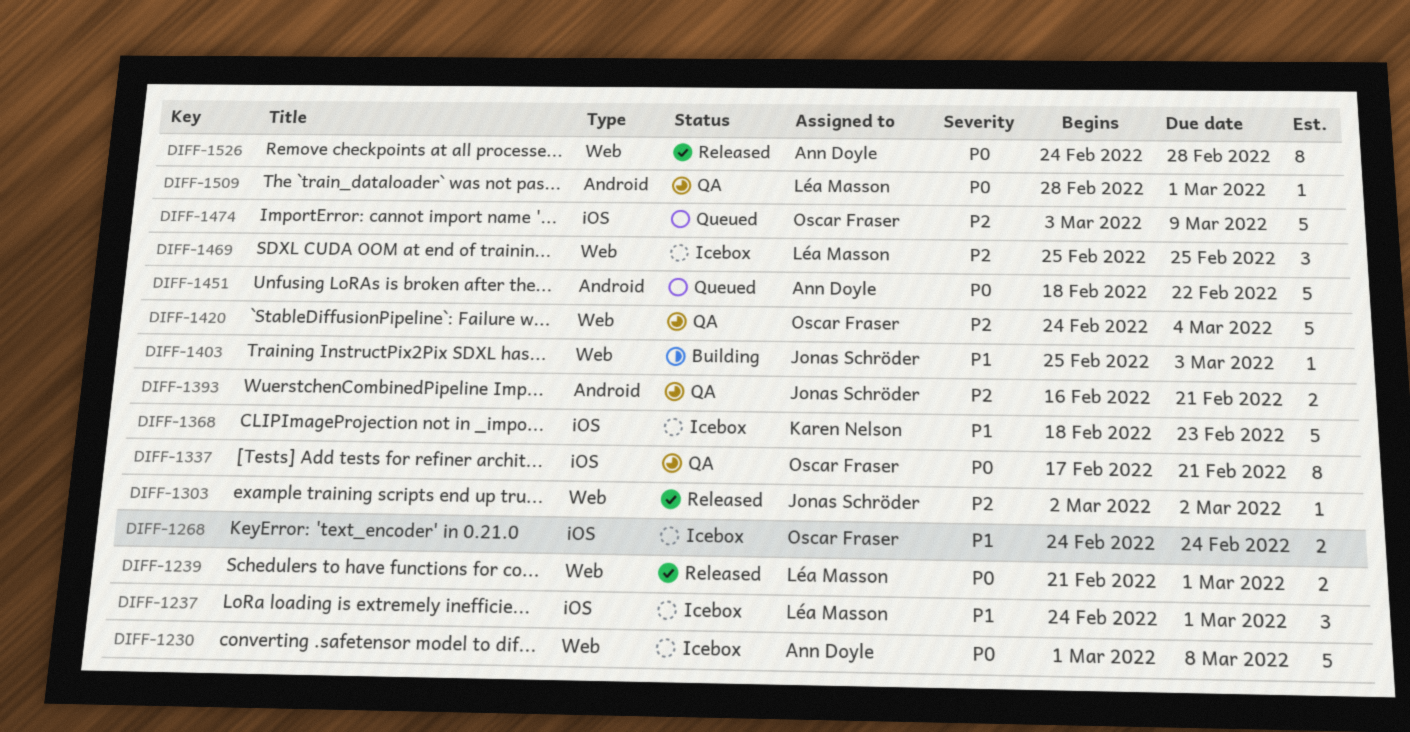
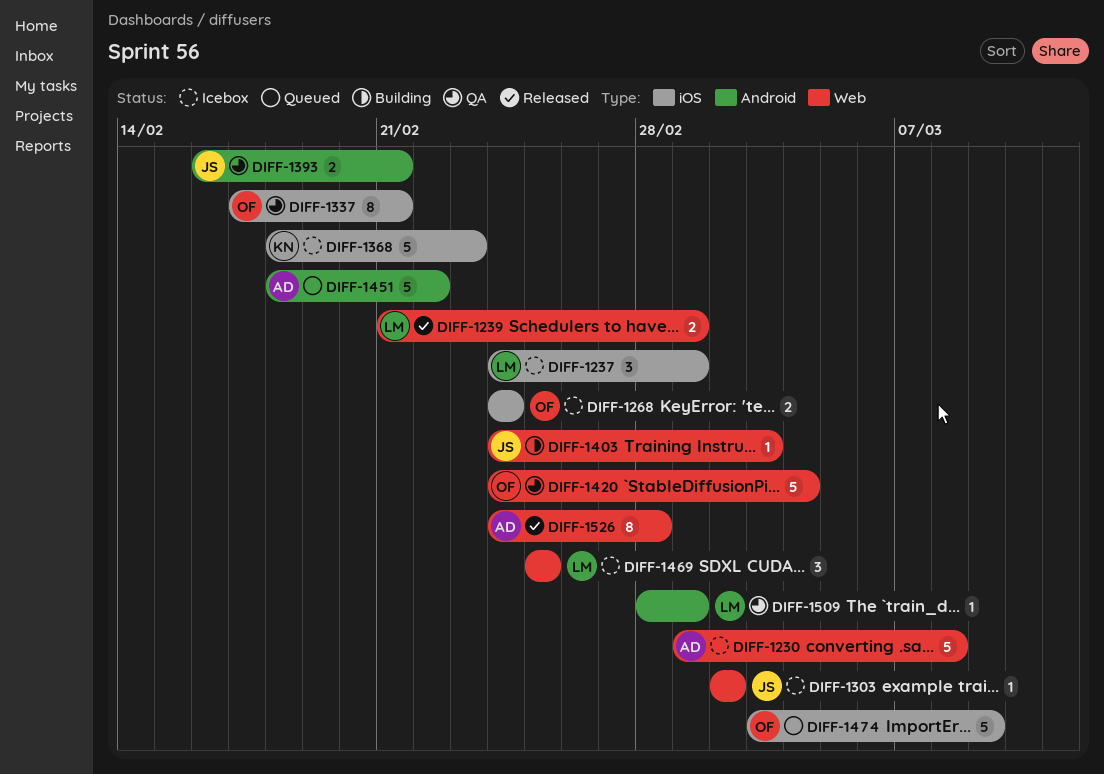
DIFF-1303, status: Released -> Icebox
DIFF-1403, start: Feb 25 -> Feb 24

